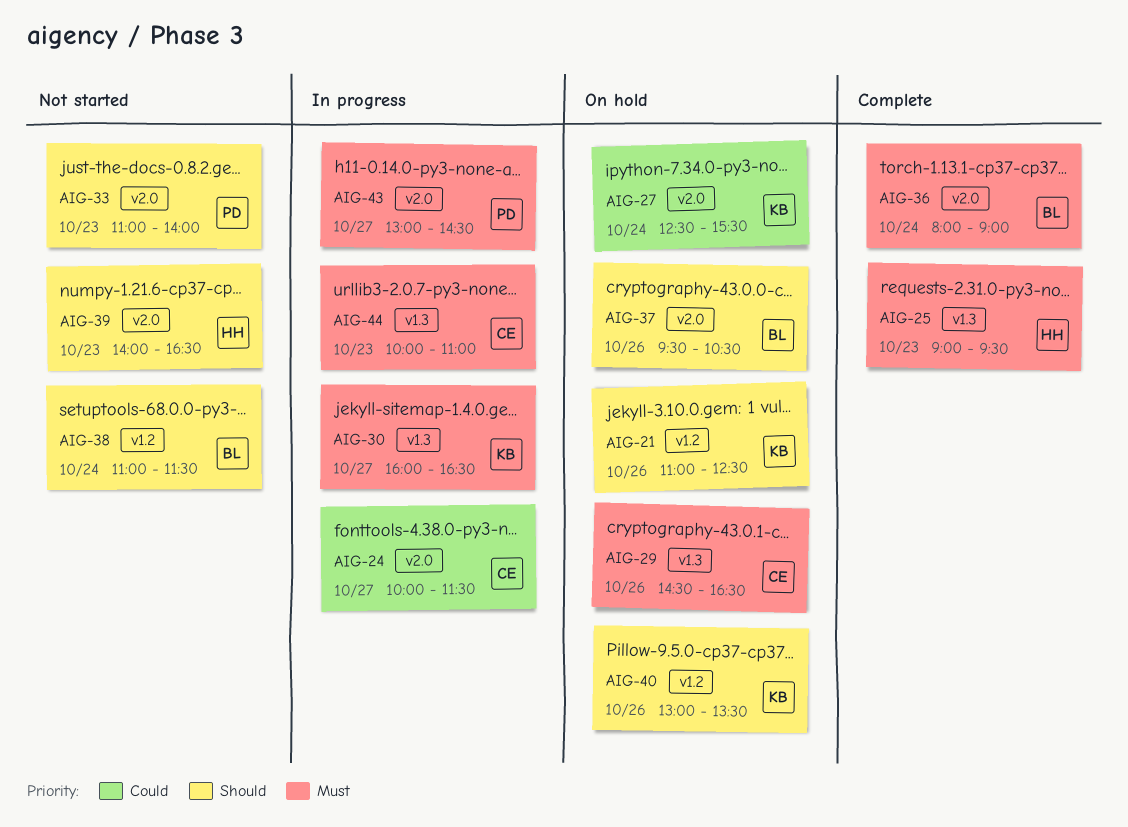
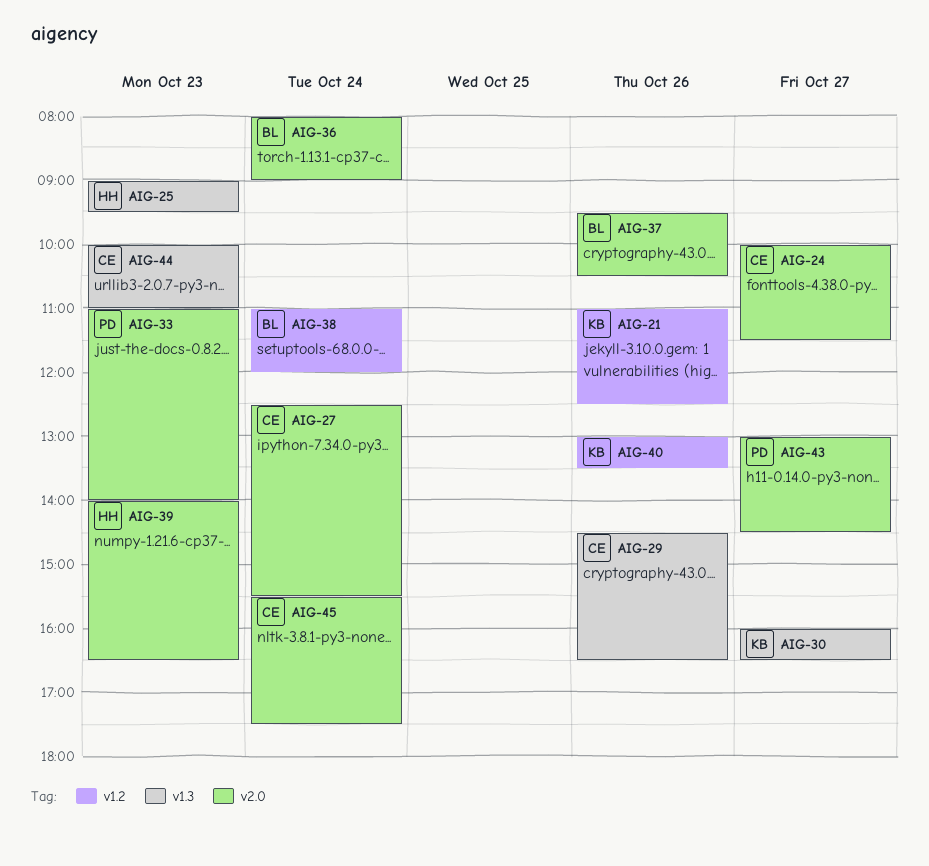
AIG-27, owner: KB -> CE
AIG-38, ends: 11:30 -> 12:00
AIG-45: none -> present

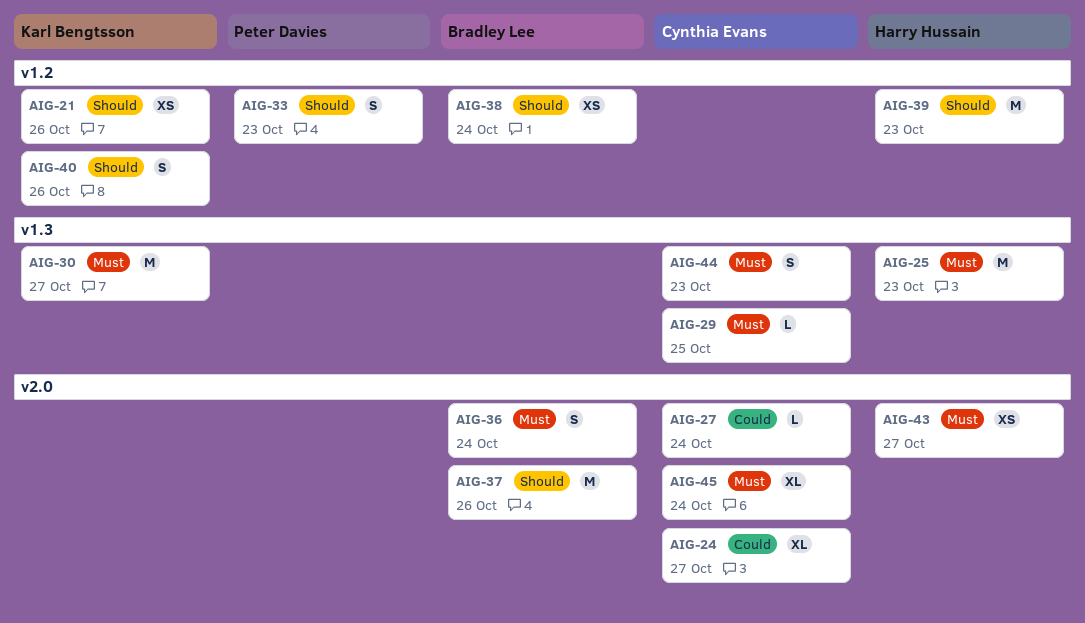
AIG-29, day: Oct 26 -> Oct 25
AIG-33, label: v2.0 -> v1.2
AIG-39, label: v2.0 -> v1.2
AIG-43, owner: Peter Davies -> Harry Hussain

